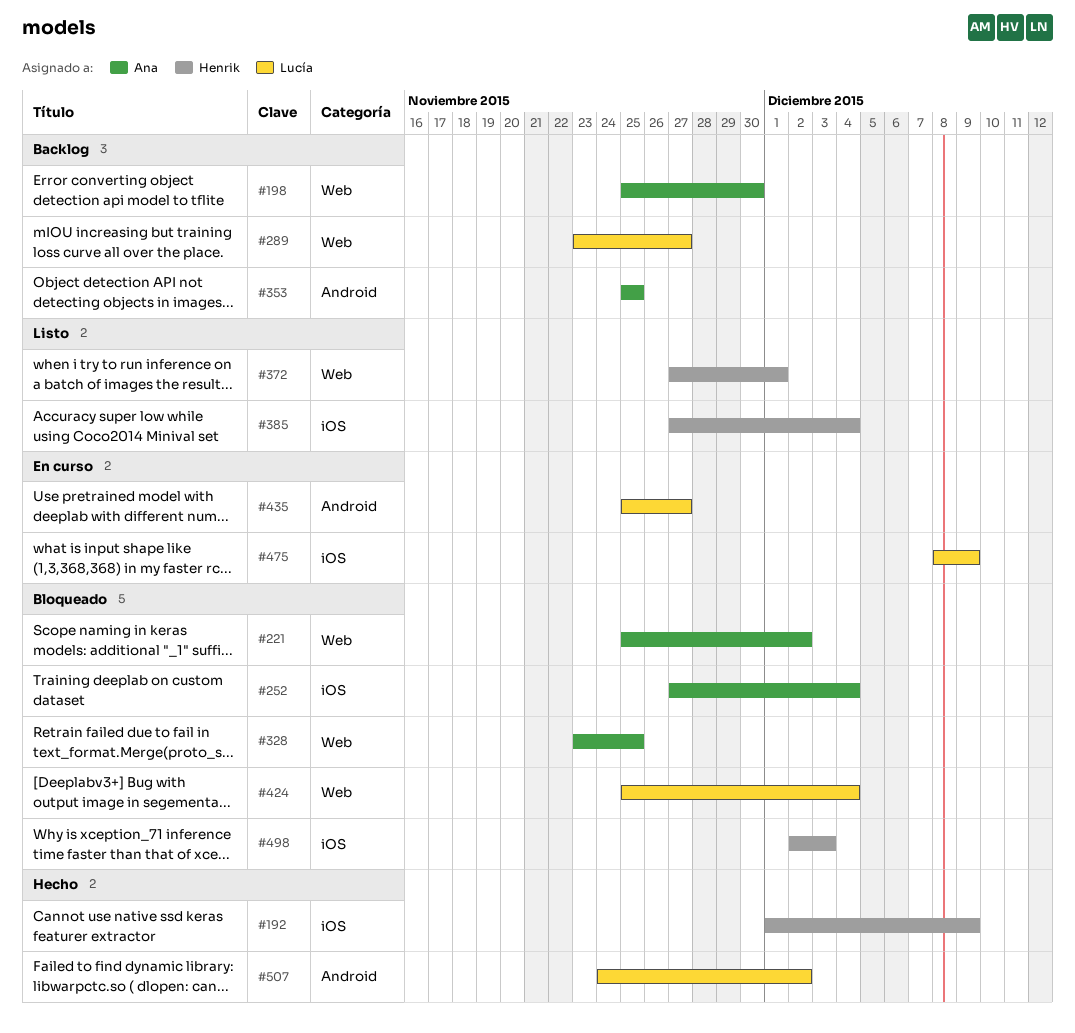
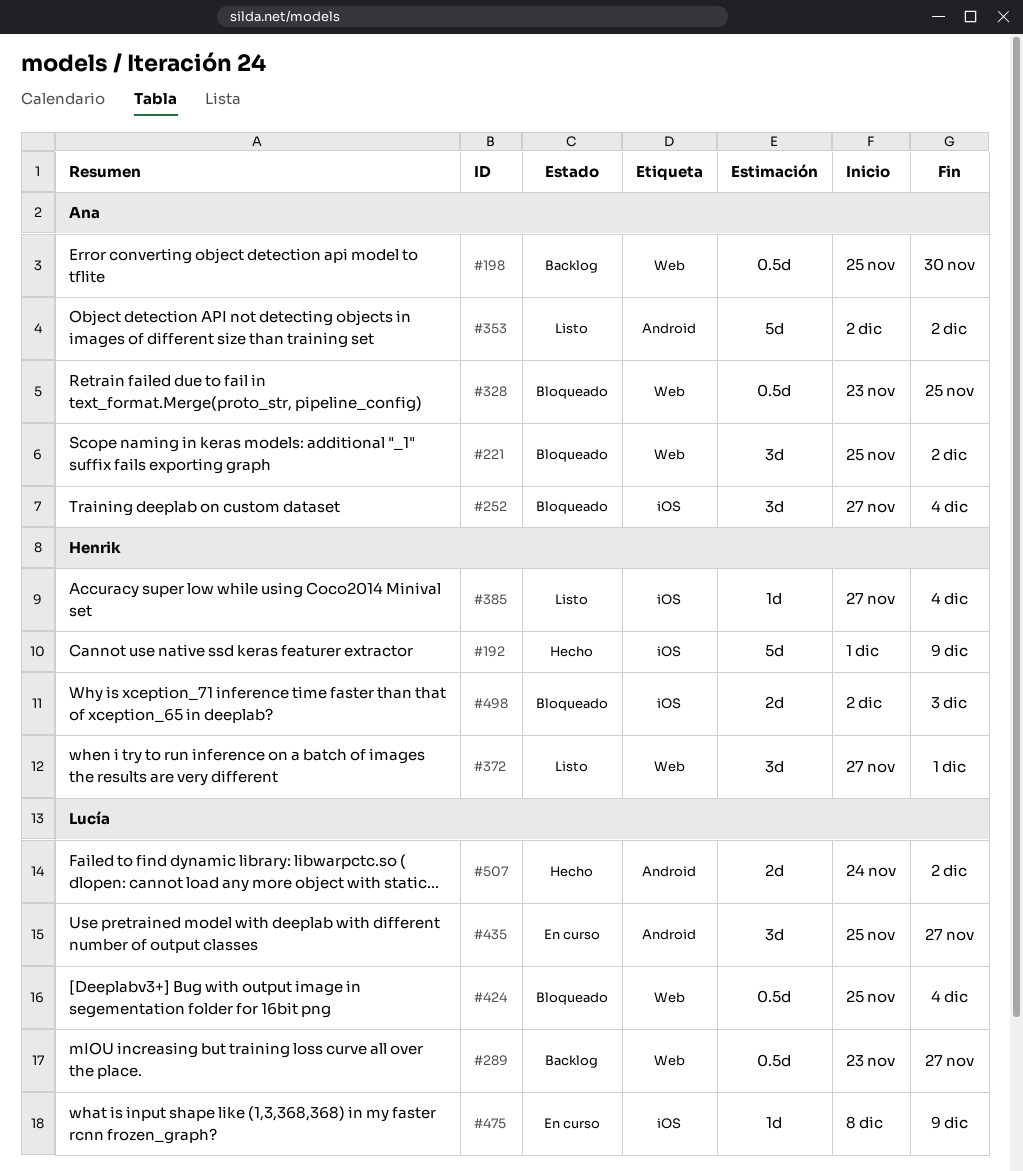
#353, status: Backlog -> Listo
#353, start: Nov 25 -> Dec 2
#353, due: Nov 25 -> Dec 2

